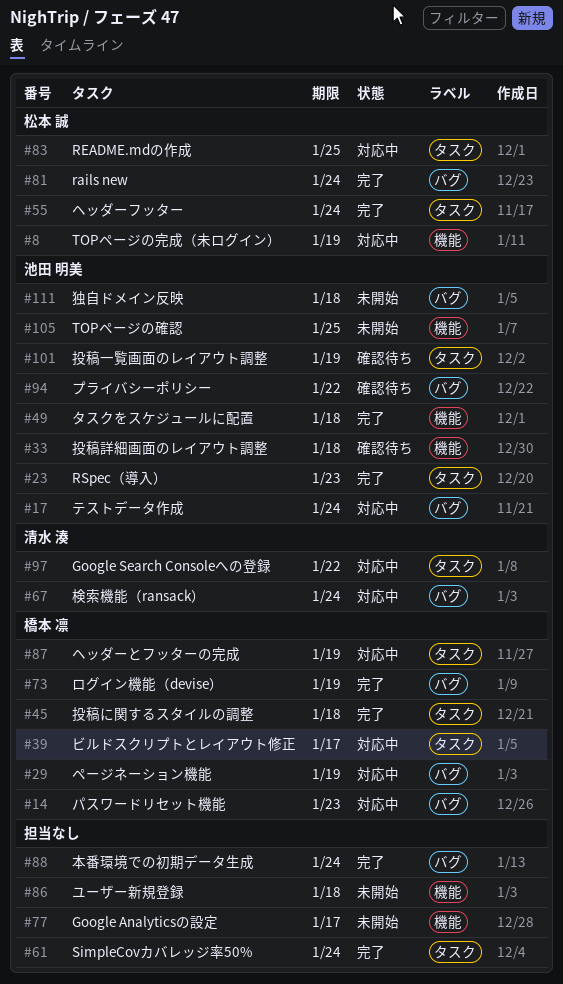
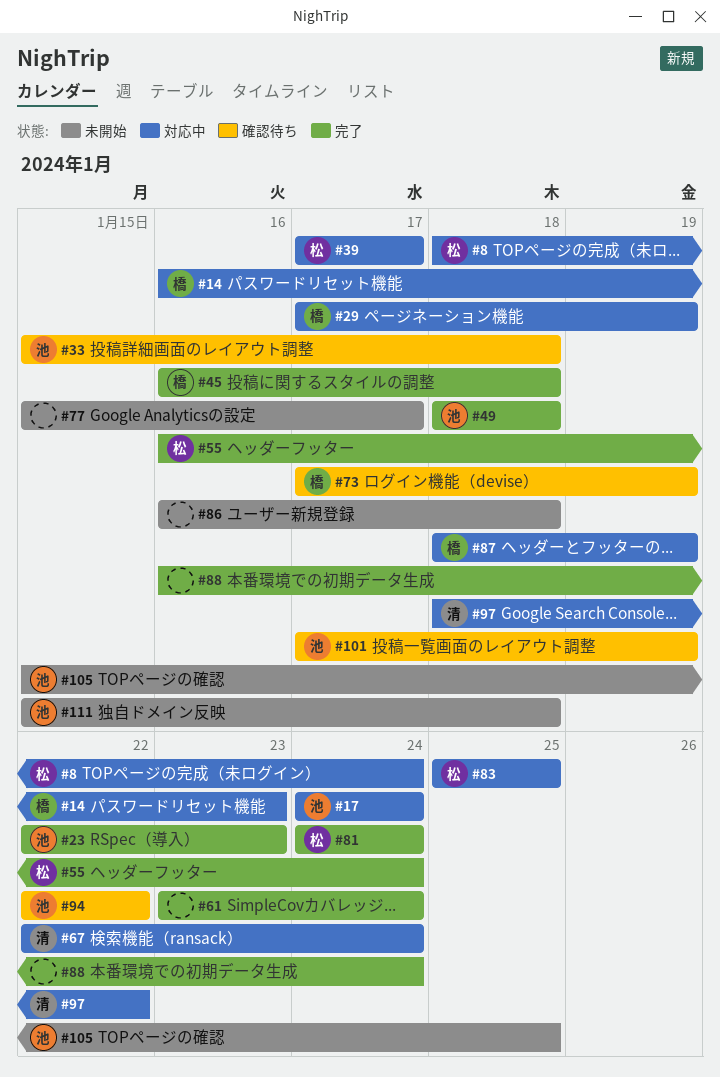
#8, due: Jan 19 -> Jan 24
#39, owner: 橋本 凛 -> 松本 誠
#73, status: 完了 -> 確認待ち

